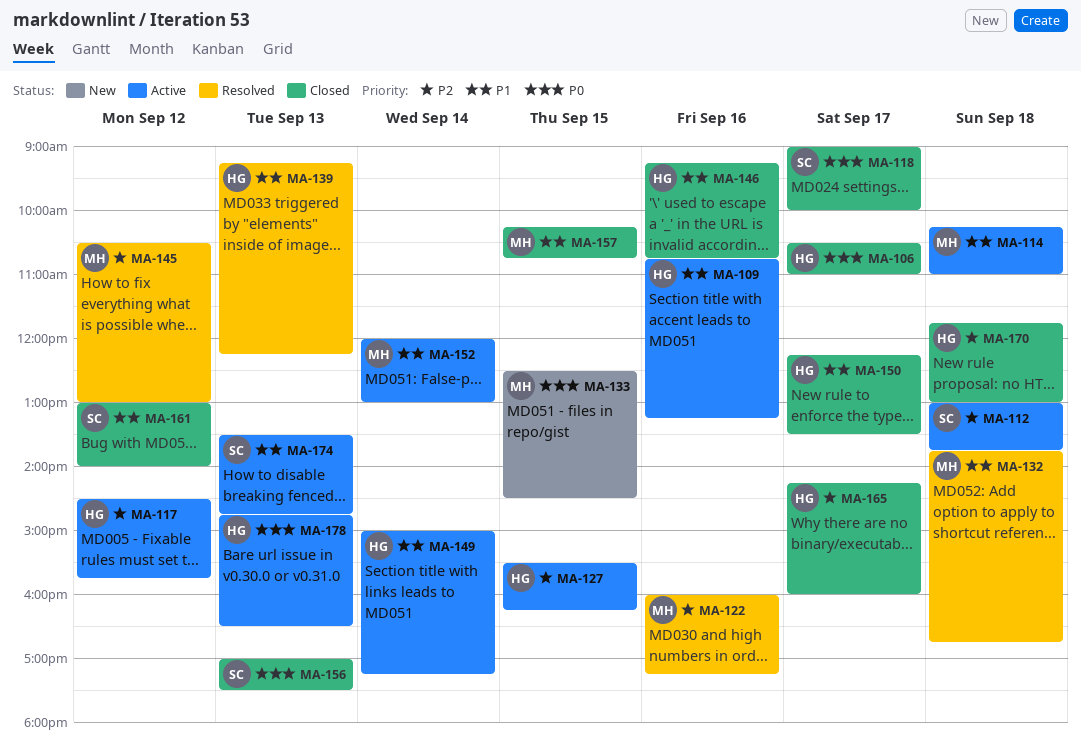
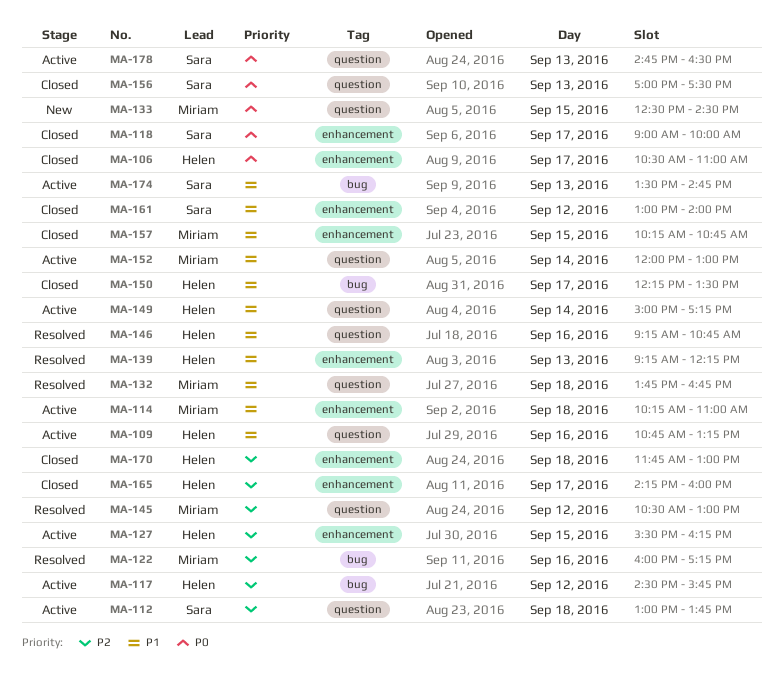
MA-146, status: Closed -> Resolved
MA-178, owner: Helen -> Sara

